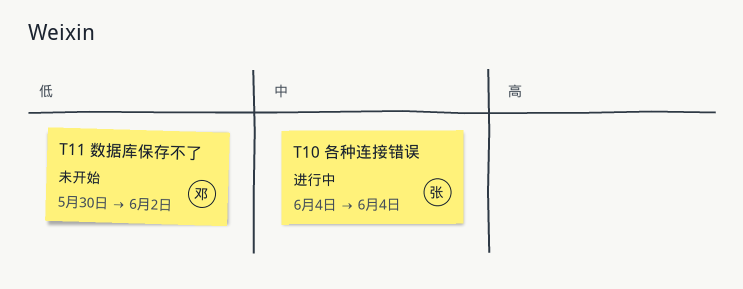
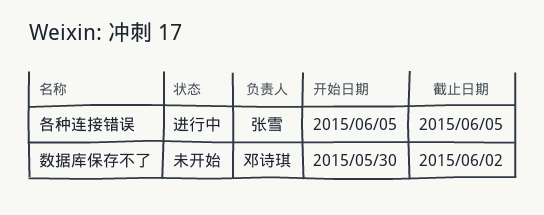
各种连接错误, start: Jun 4 -> Jun 5
各种连接错误, due: Jun 4 -> Jun 5

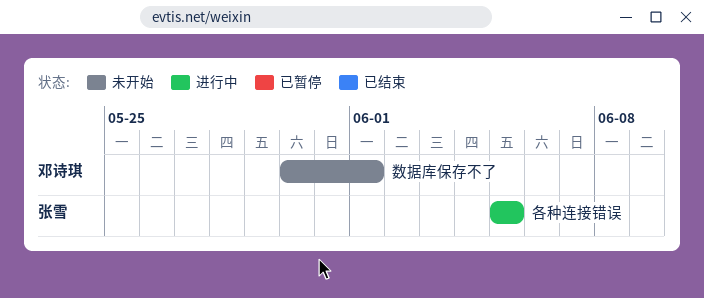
数据库保存不了, due: Jun 2 -> Jun 1

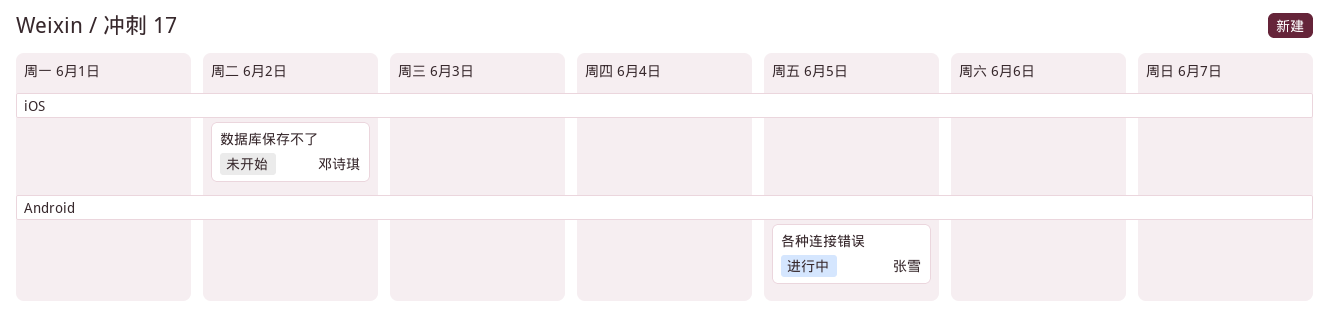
数据库保存不了, due: Jun 1 -> Jun 2

